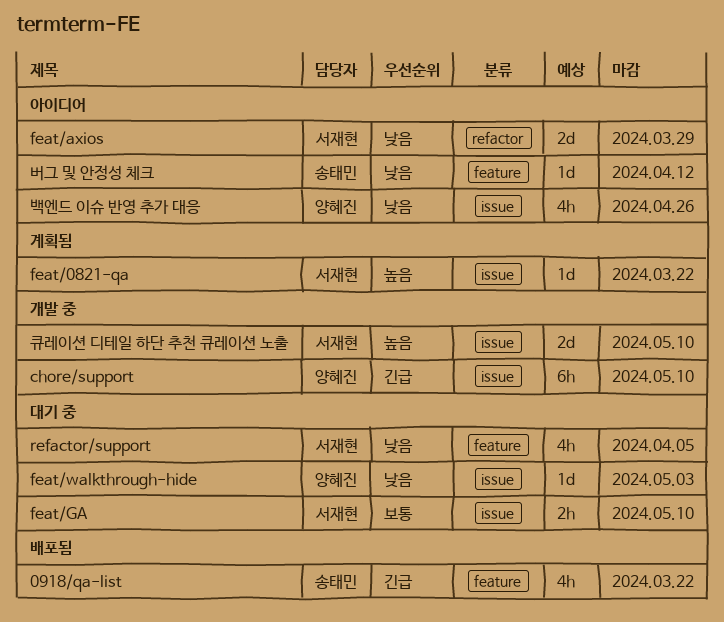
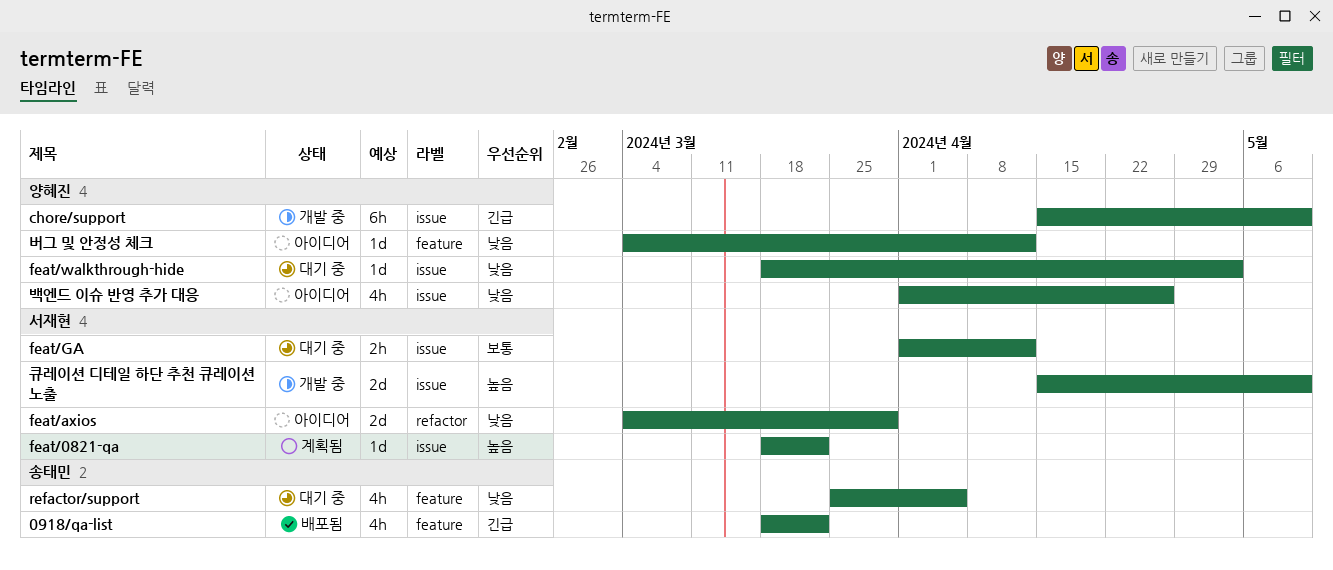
feat/GA, due: May 10 -> Apr 12
refactor/support, owner: 서재현 -> 송태민
버그 및 안정성 체크, owner: 송태민 -> 양혜진

